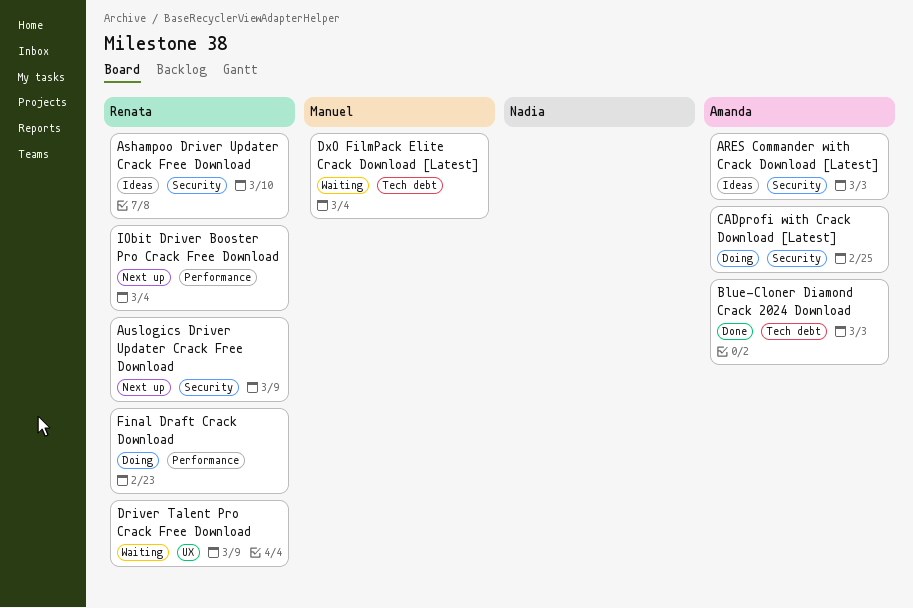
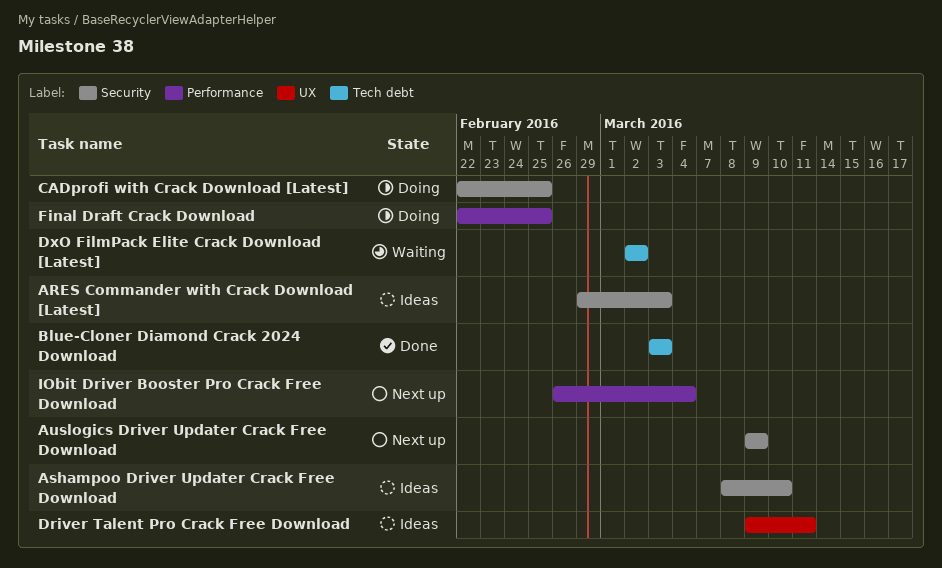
Driver Talent Pro Crack Free Download, status: Waiting -> Ideas
Driver Talent Pro Crack Free Download, due: Mar 9 -> Mar 11
DxO FilmPack Elite Crack Download [Latest], due: Mar 4 -> Mar 2
Final Draft Crack Download, due: Feb 23 -> Feb 25

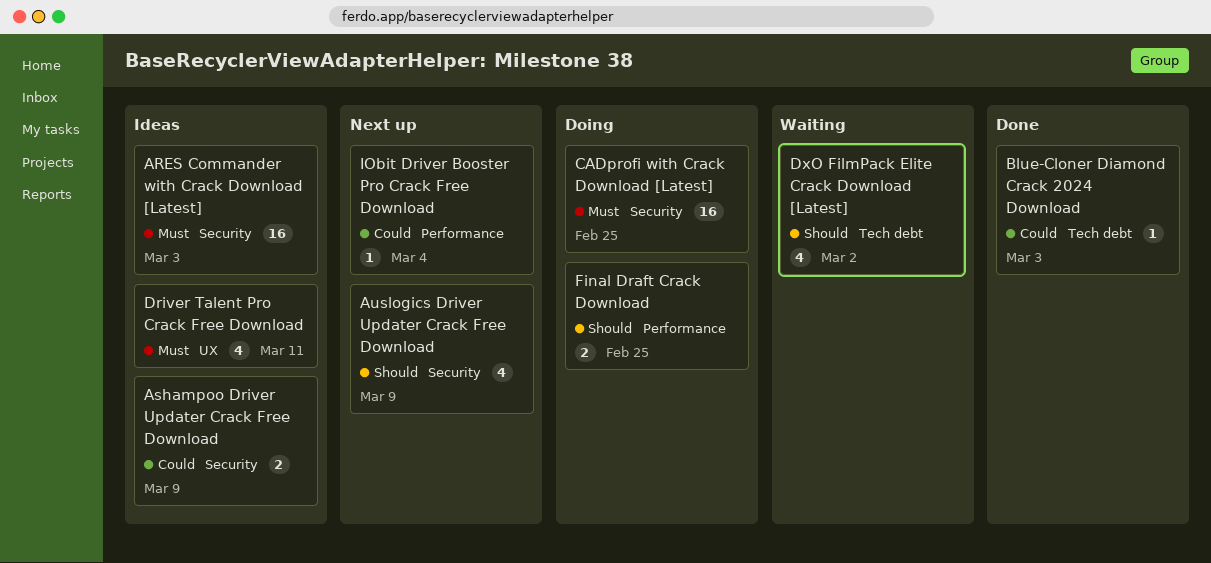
Ashampoo Driver Updater Crack Free Download, due: Mar 10 -> Mar 9

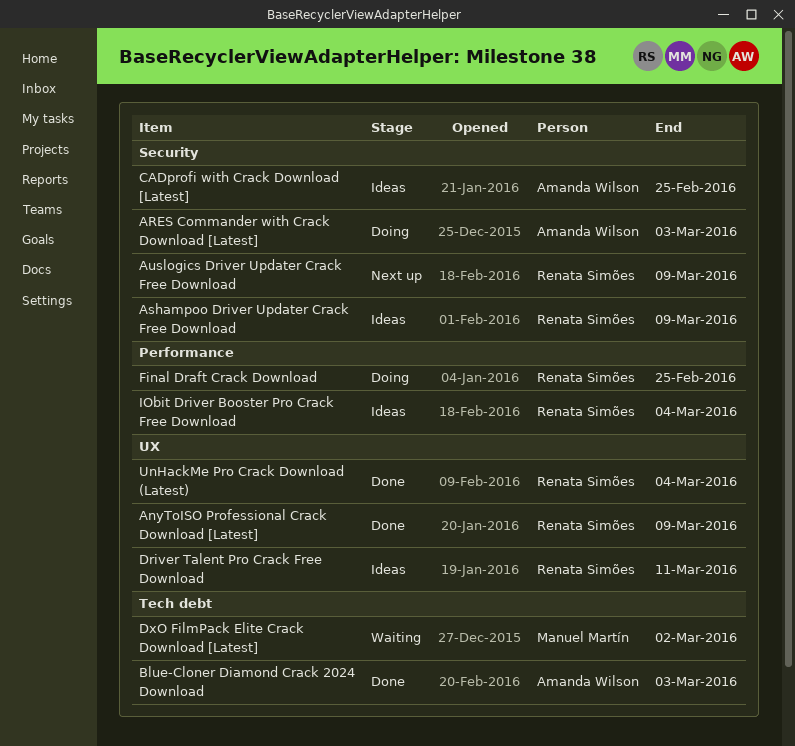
AnyToISO Professional Crack Download [Latest]: none -> present
ARES Commander with Crack Download [Latest], status: Ideas -> Doing
CADprofi with Crack Download [Latest], status: Doing -> Ideas
IObit Driver Booster Pro Crack Free Download, status: Next up -> Ideas
UnHackMe Pro Crack Download (Latest): none -> present

